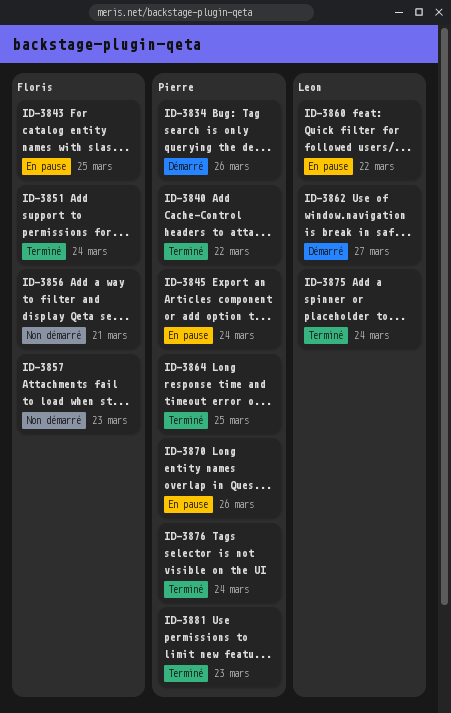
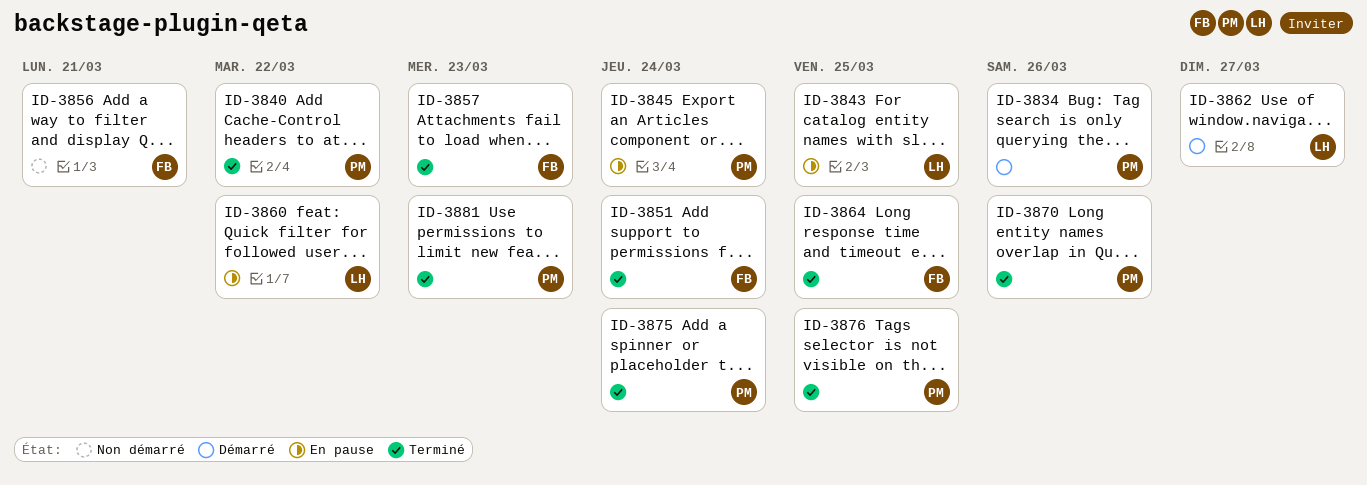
ID-3843, owner: Floris -> Leon
ID-3857, status: Non démarré -> Terminé
ID-3864, owner: Pierre -> Floris
ID-3870, status: En pause -> Terminé
ID-3875, owner: Leon -> Pierre
ID-3876, due: Mar 24 -> Mar 25

